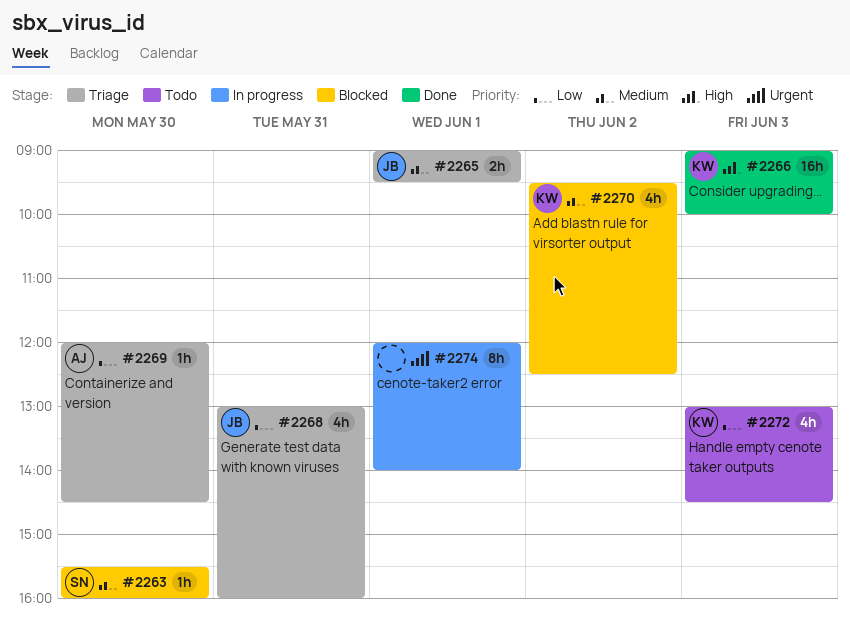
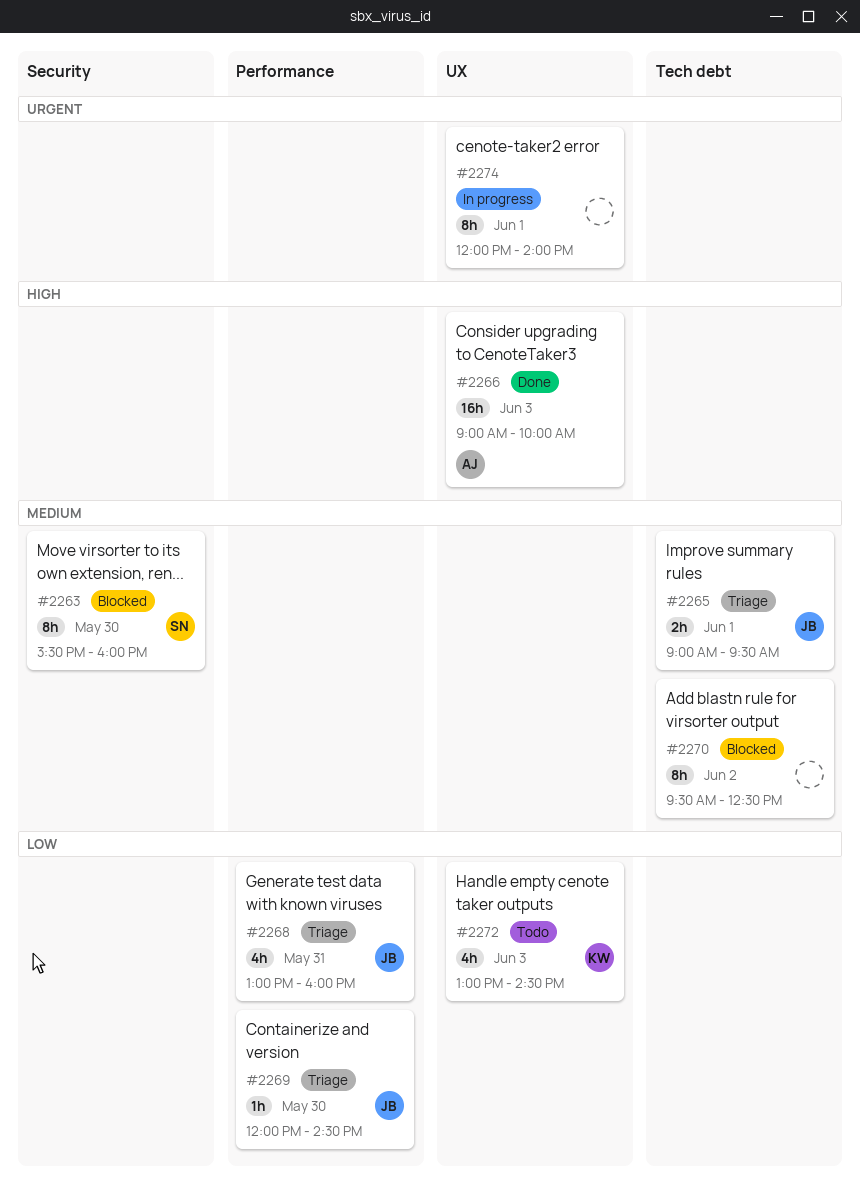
#2263, estimate: 1h -> 8h
#2266, owner: KW -> AJ
#2269, owner: AJ -> JB
#2270, owner: KW -> none
#2270, estimate: 4h -> 8h

